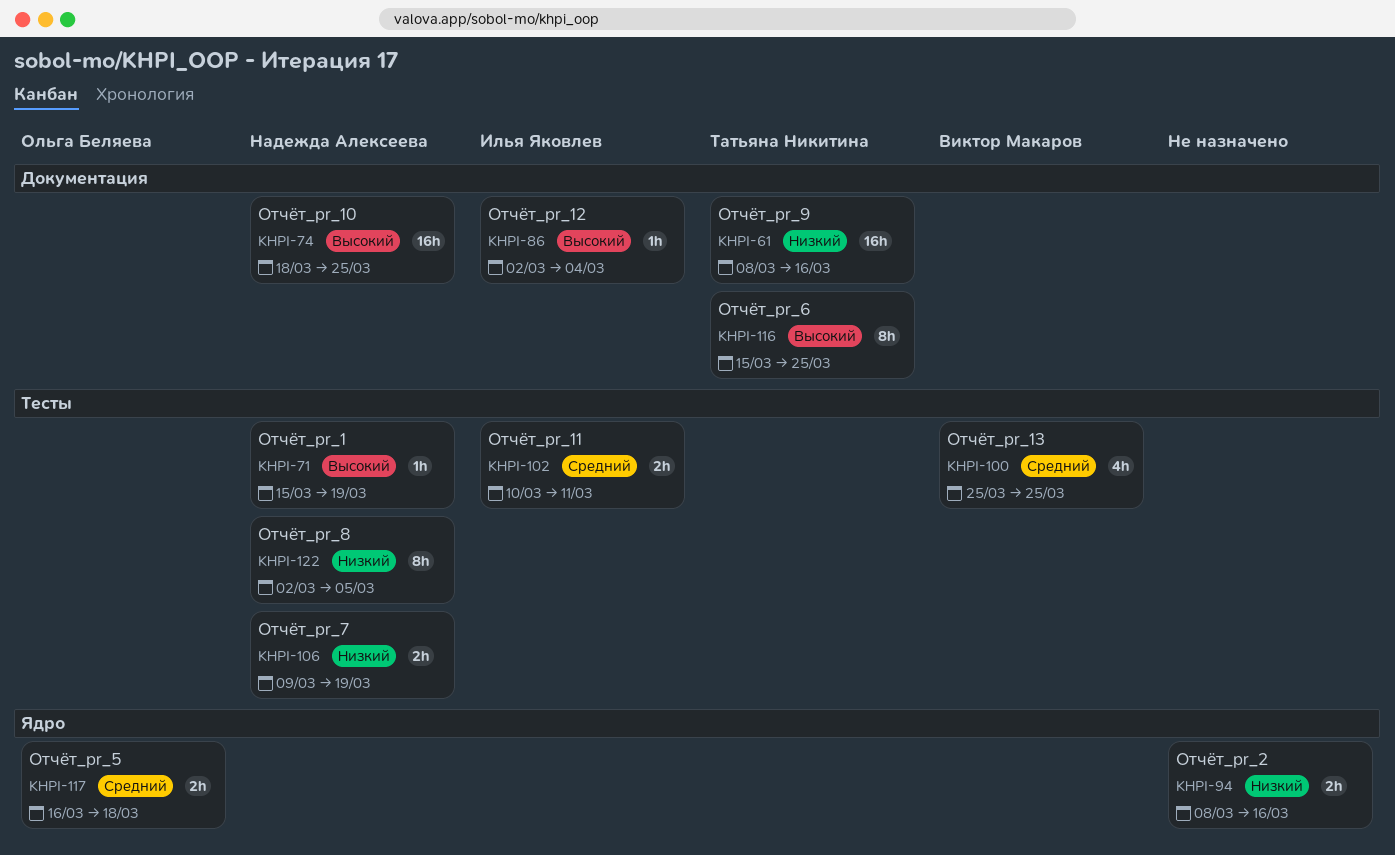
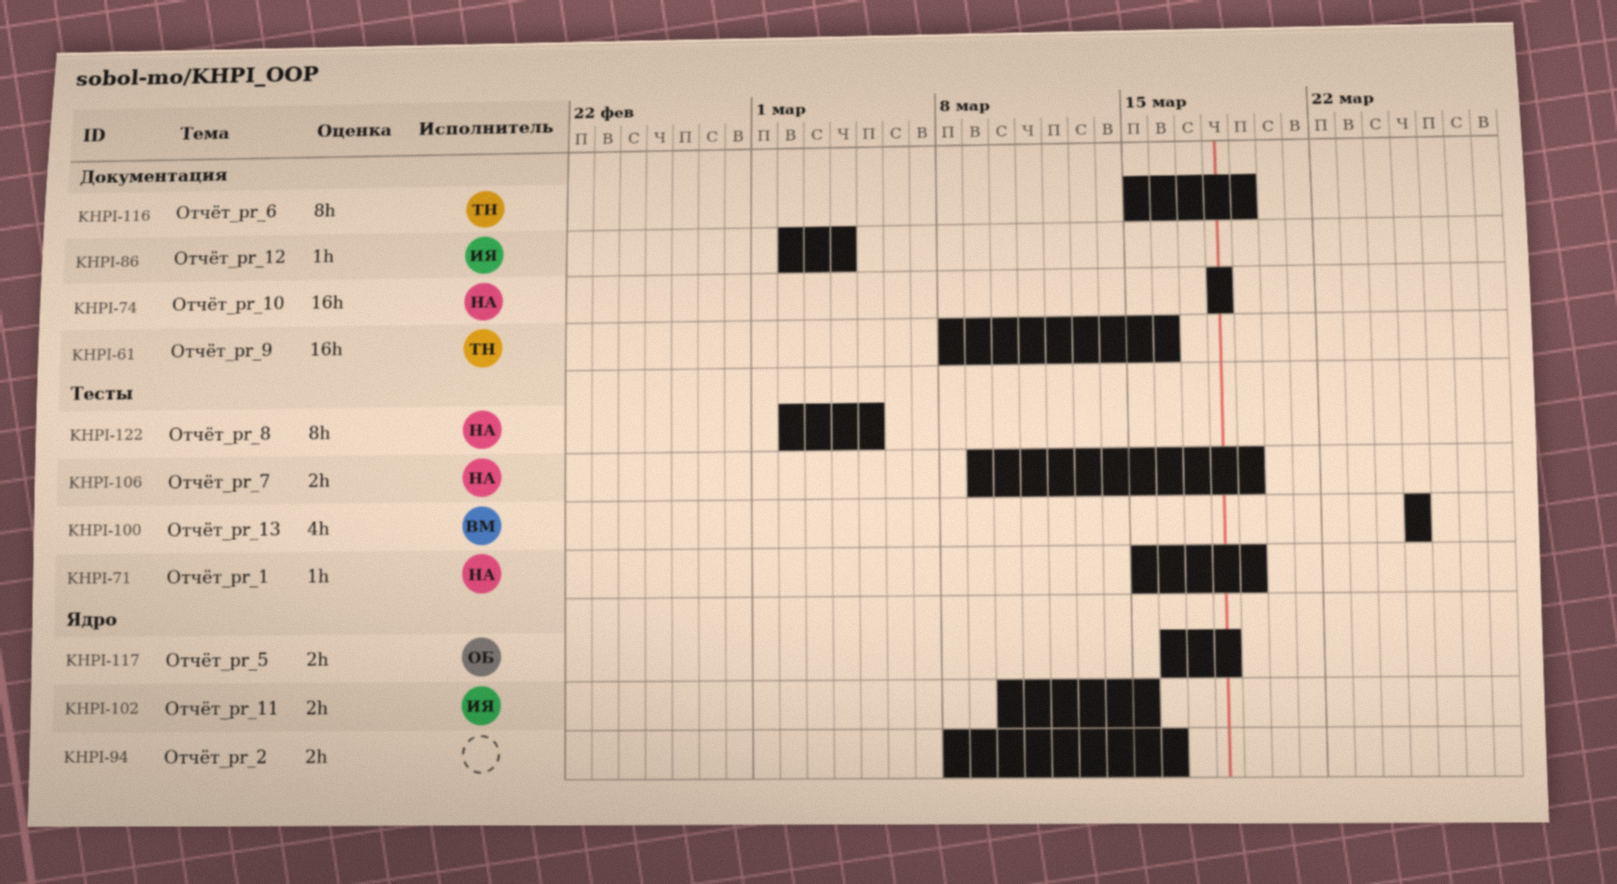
KHPI-74, due: Mar 25 -> Mar 18
KHPI-102, label: Тесты -> Ядро
KHPI-102, due: Mar 11 -> Mar 15
KHPI-116, due: Mar 25 -> Mar 19

